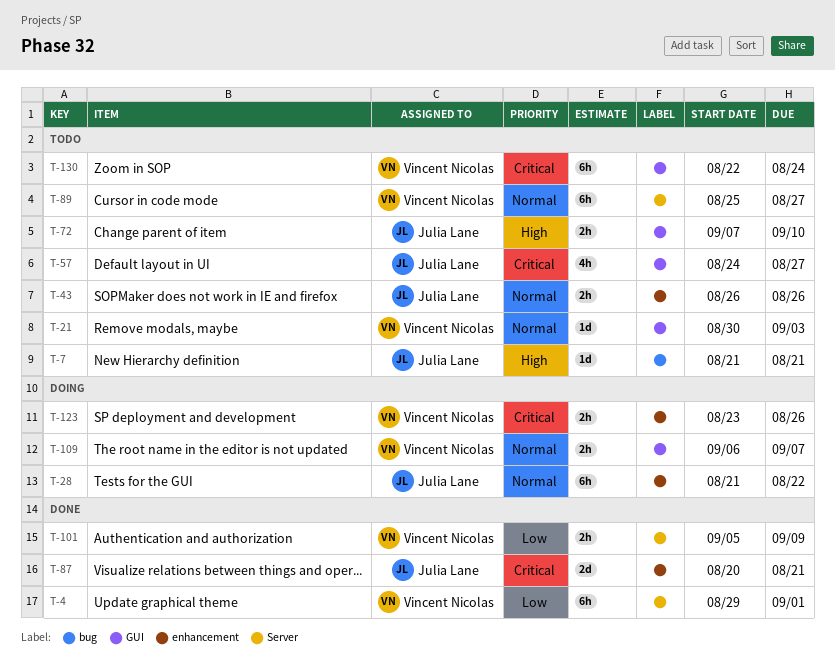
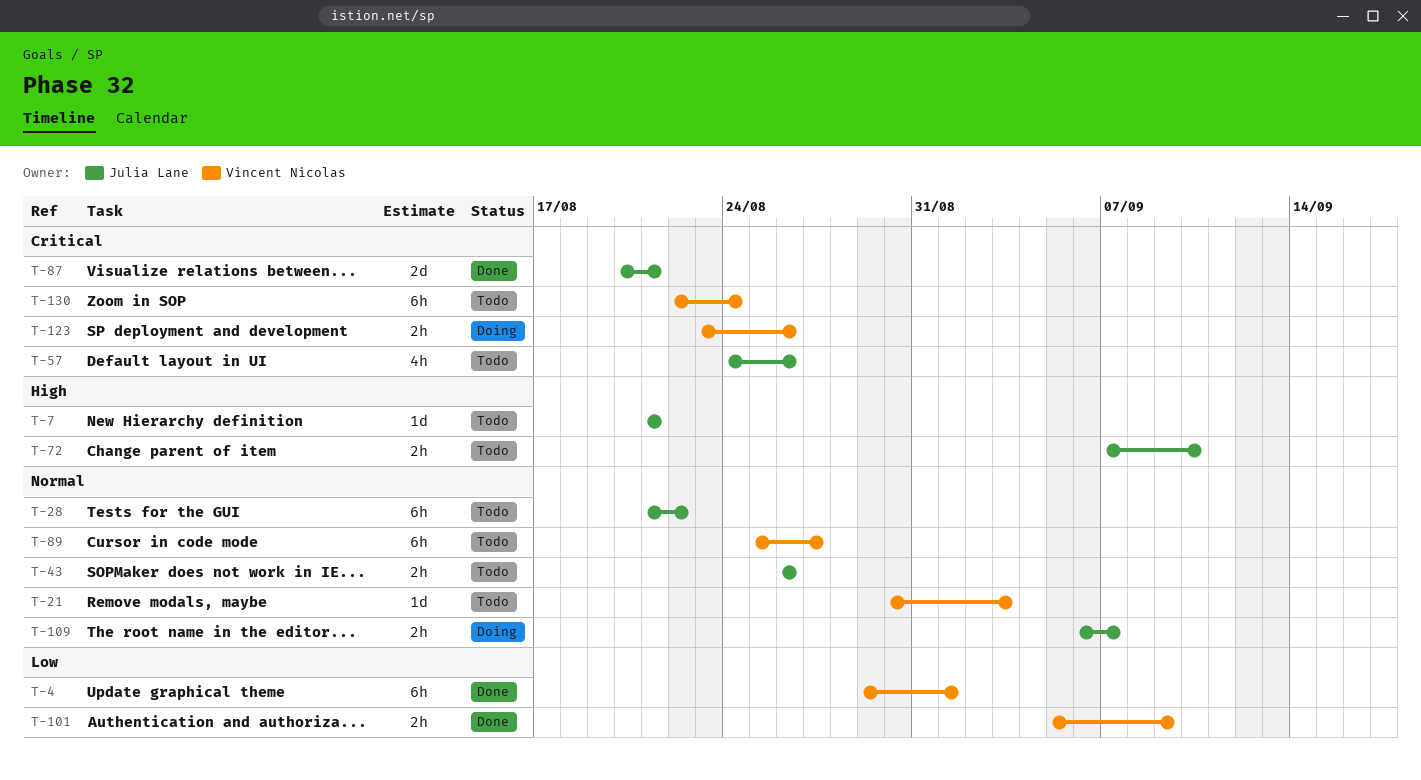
T-28, status: Doing -> Todo
T-57, due: Aug 27 -> Aug 26
T-109, owner: Vincent Nicolas -> Julia Lane

